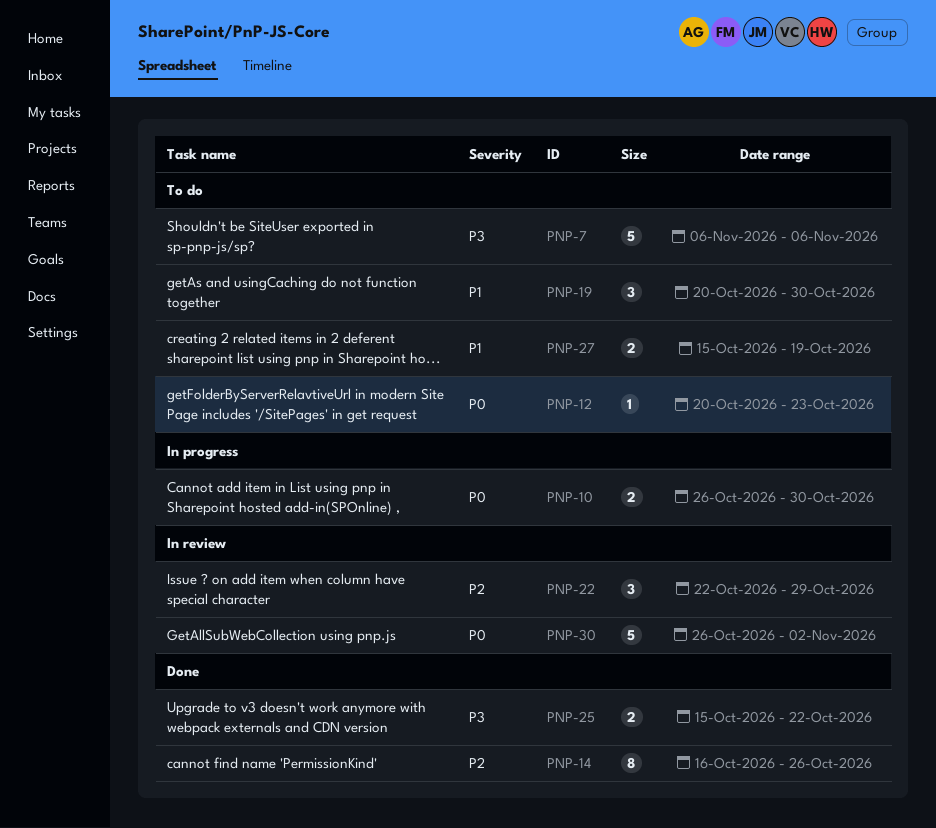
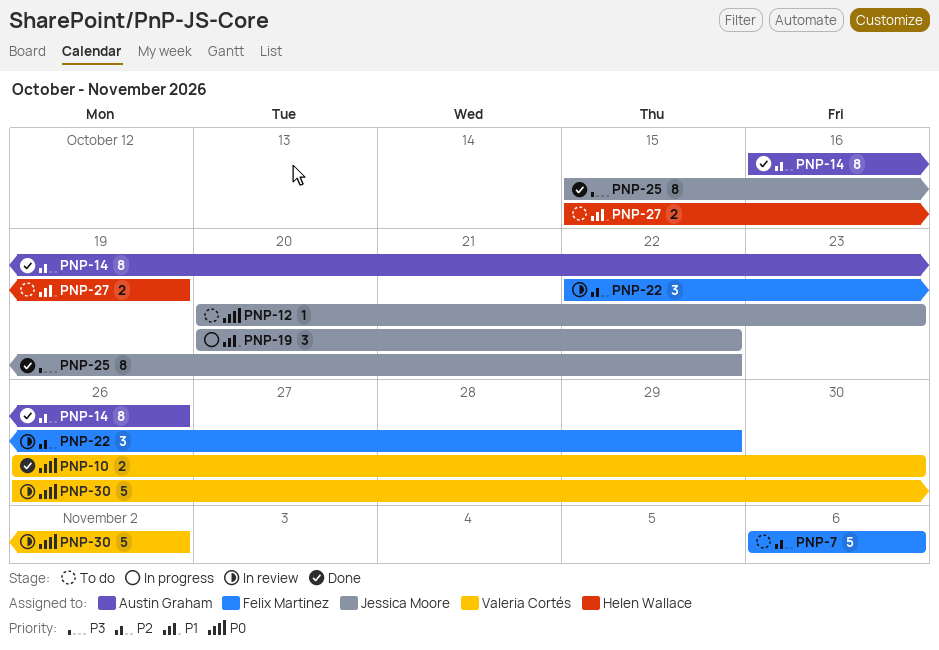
PNP-7, priority: P3 -> P2
PNP-10, status: In progress -> Done
PNP-19, status: To do -> In progress
PNP-19, due: Oct 30 -> Oct 22
PNP-25, estimate: 2 -> 8

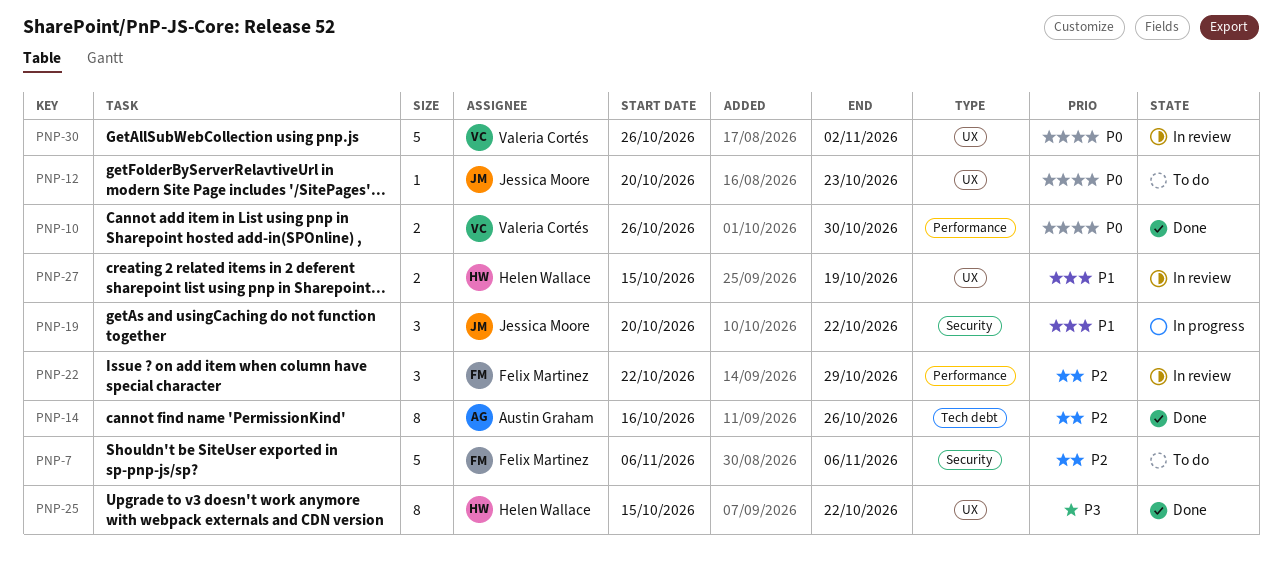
PNP-25, owner: Jessica Moore -> Helen Wallace
PNP-27, status: To do -> In review

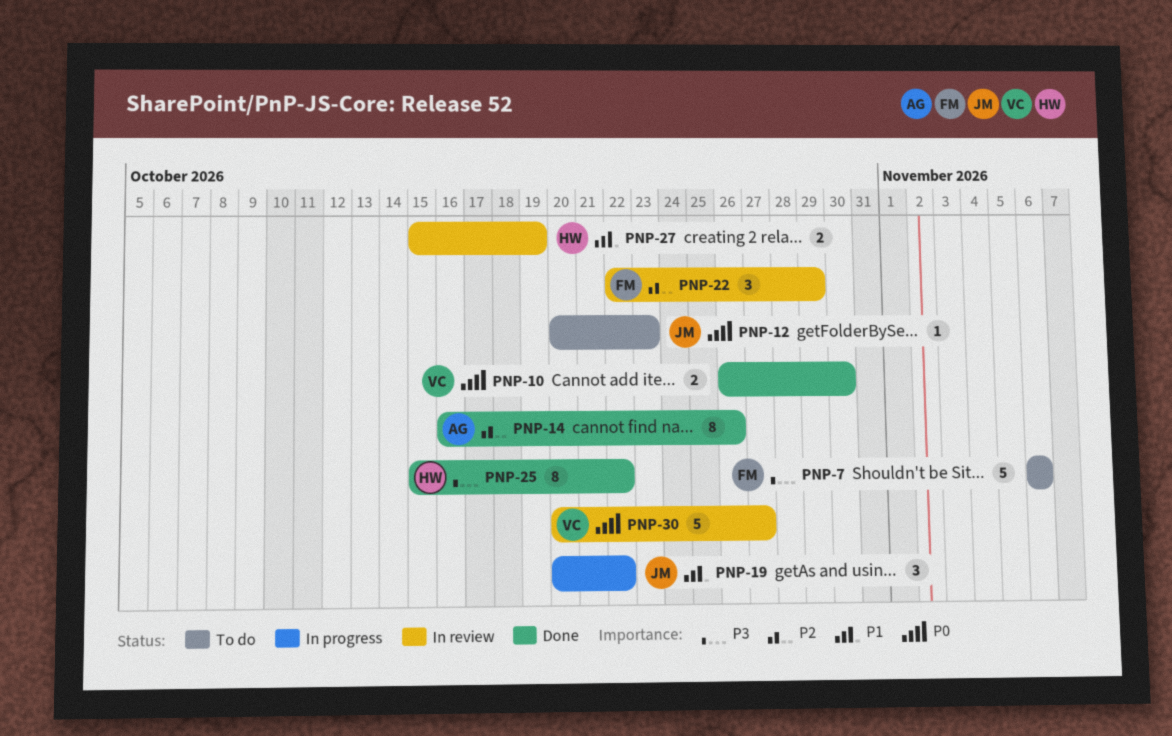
PNP-7, priority: P2 -> P3
PNP-30, start: Oct 26 -> Oct 20
PNP-30, due: Nov 2 -> Oct 27

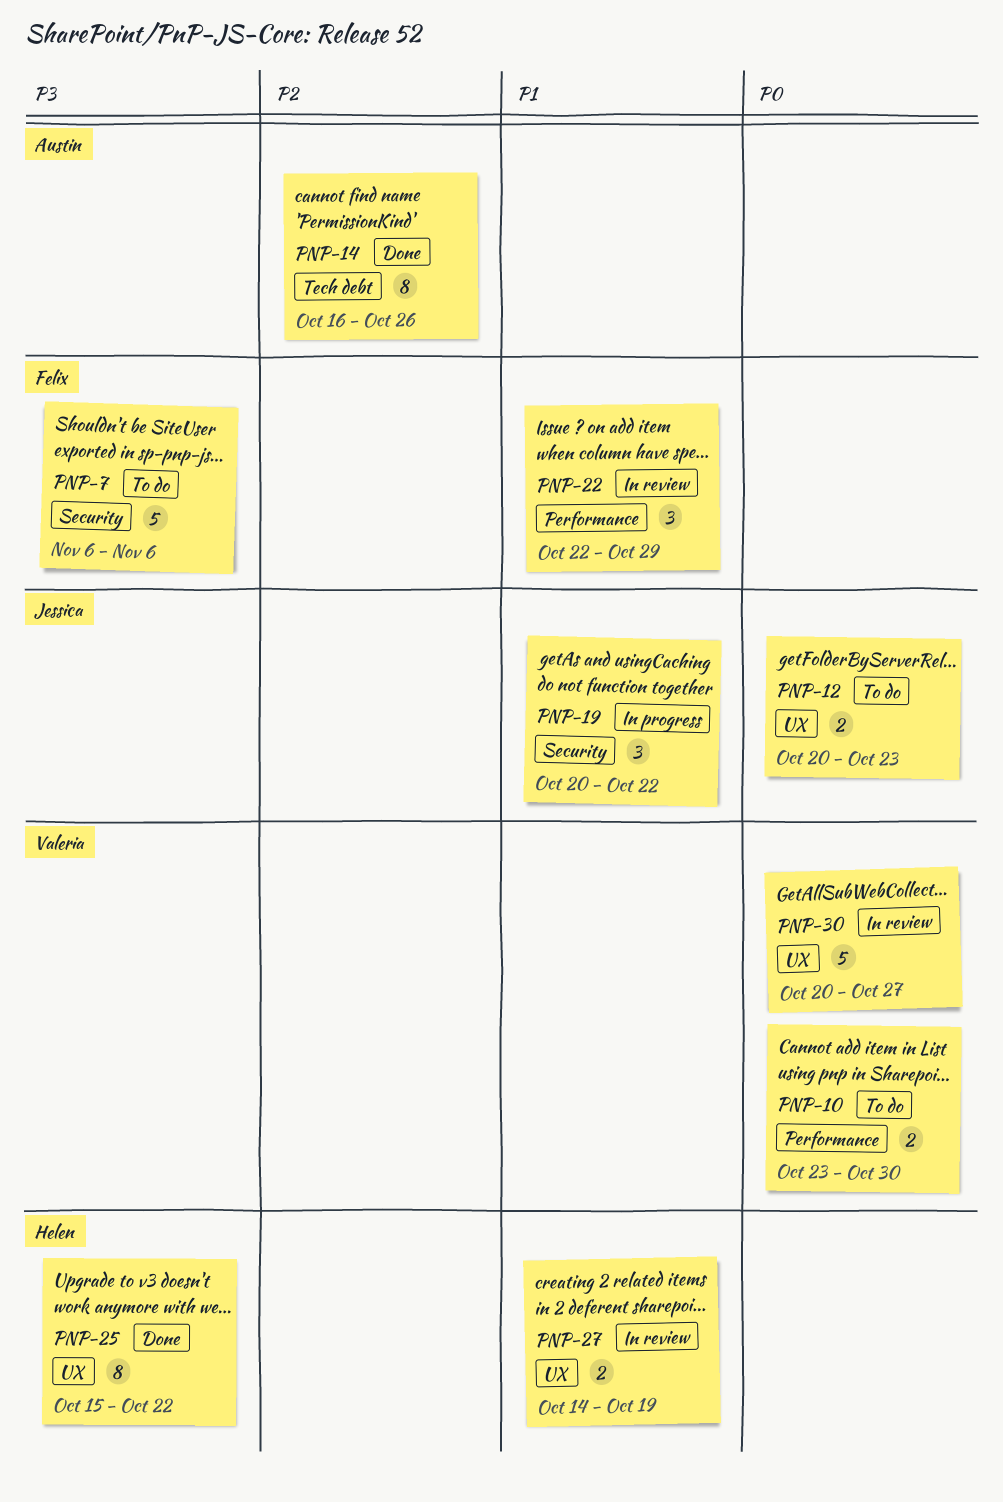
PNP-10, status: Done -> To do
PNP-10, start: Oct 26 -> Oct 23
PNP-12, estimate: 1 -> 2
PNP-22, priority: P2 -> P1
PNP-27, start: Oct 15 -> Oct 14

